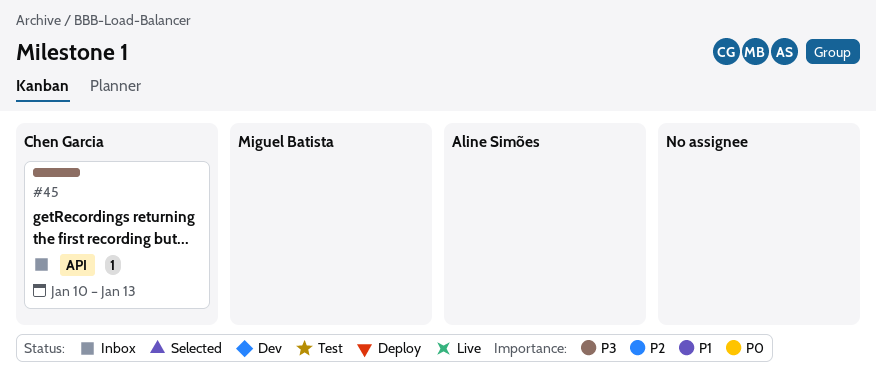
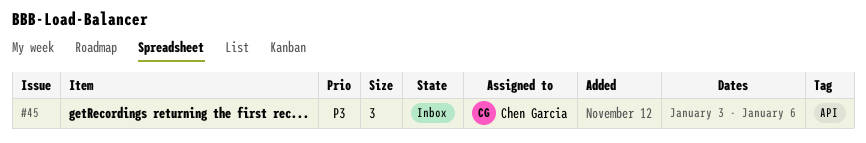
#45, estimate: 1 -> 3
#45, start: Jan 10 -> Jan 3
#45, due: Jan 13 -> Jan 6

